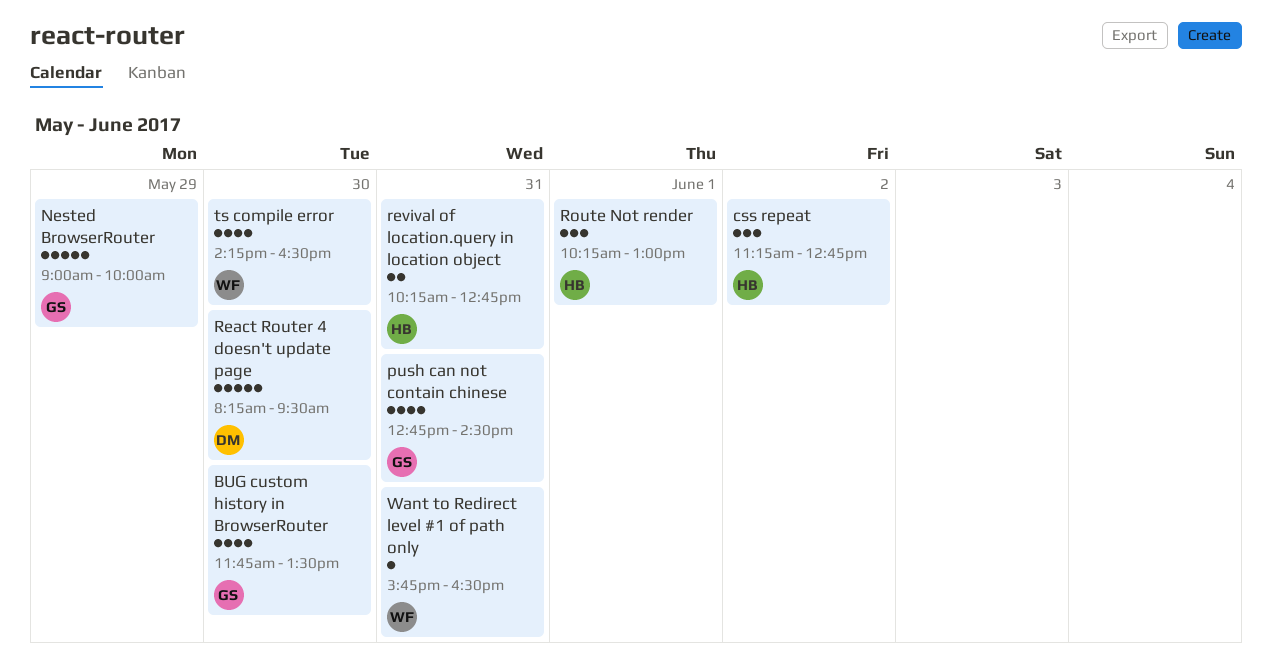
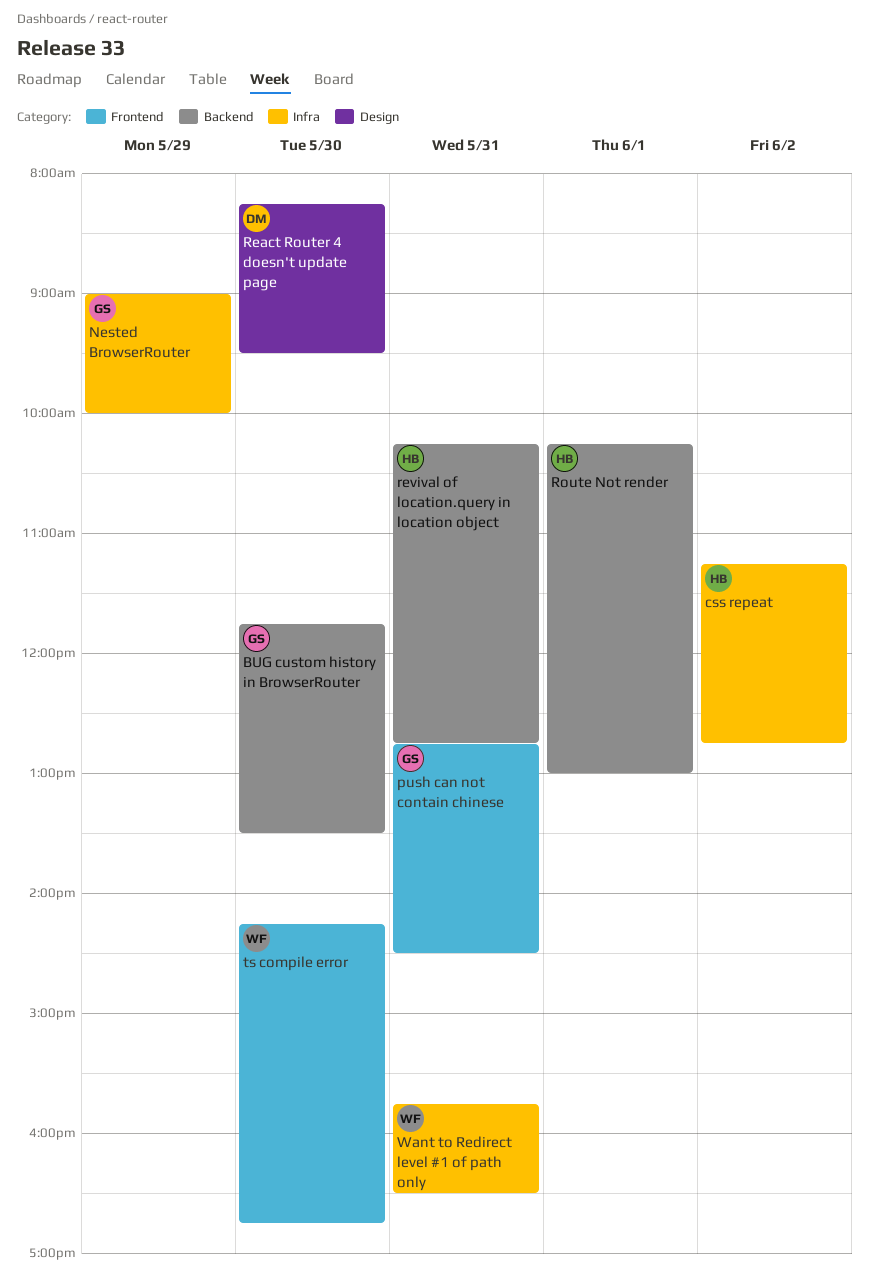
ts compile error, ends: 16:30 -> 16:45

